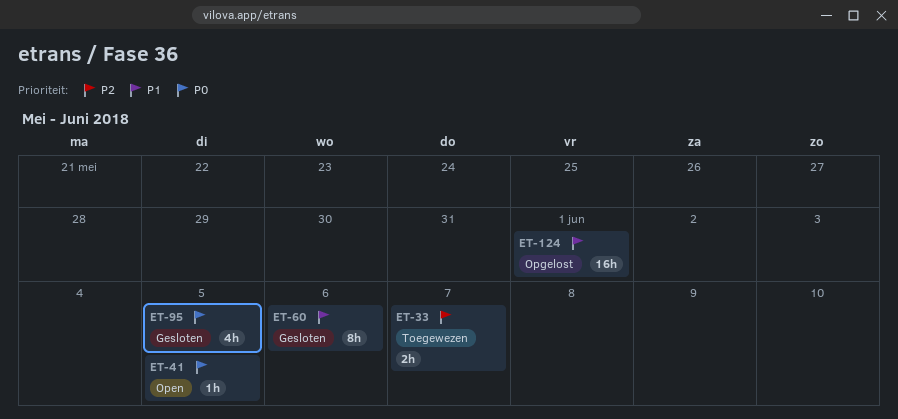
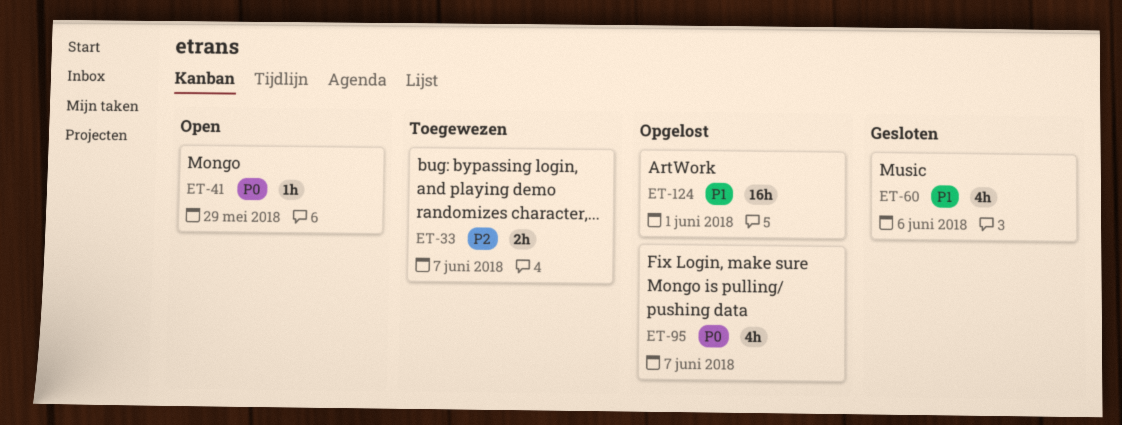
ET-41, due: Jun 5 -> May 29
ET-60, estimate: 8h -> 4h
ET-95, status: Gesloten -> Opgelost
ET-95, due: Jun 5 -> Jun 7

